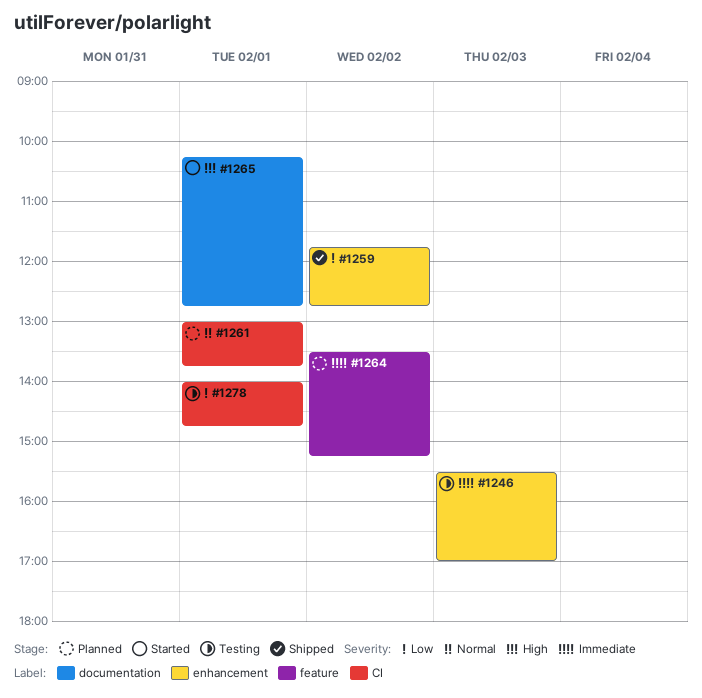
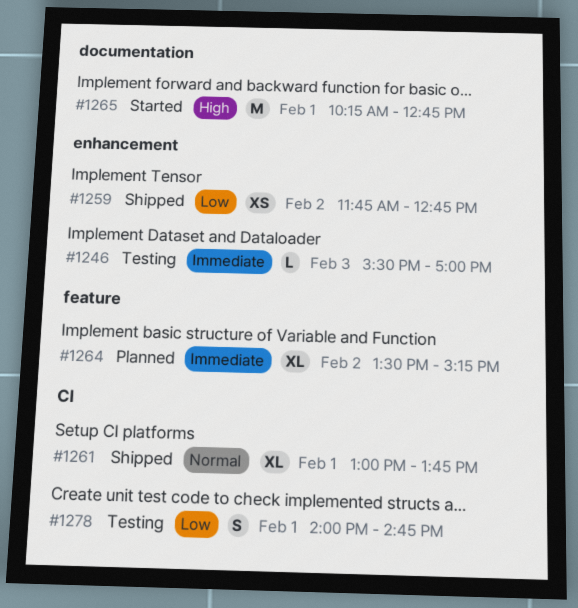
#1261, status: Planned -> Shipped

